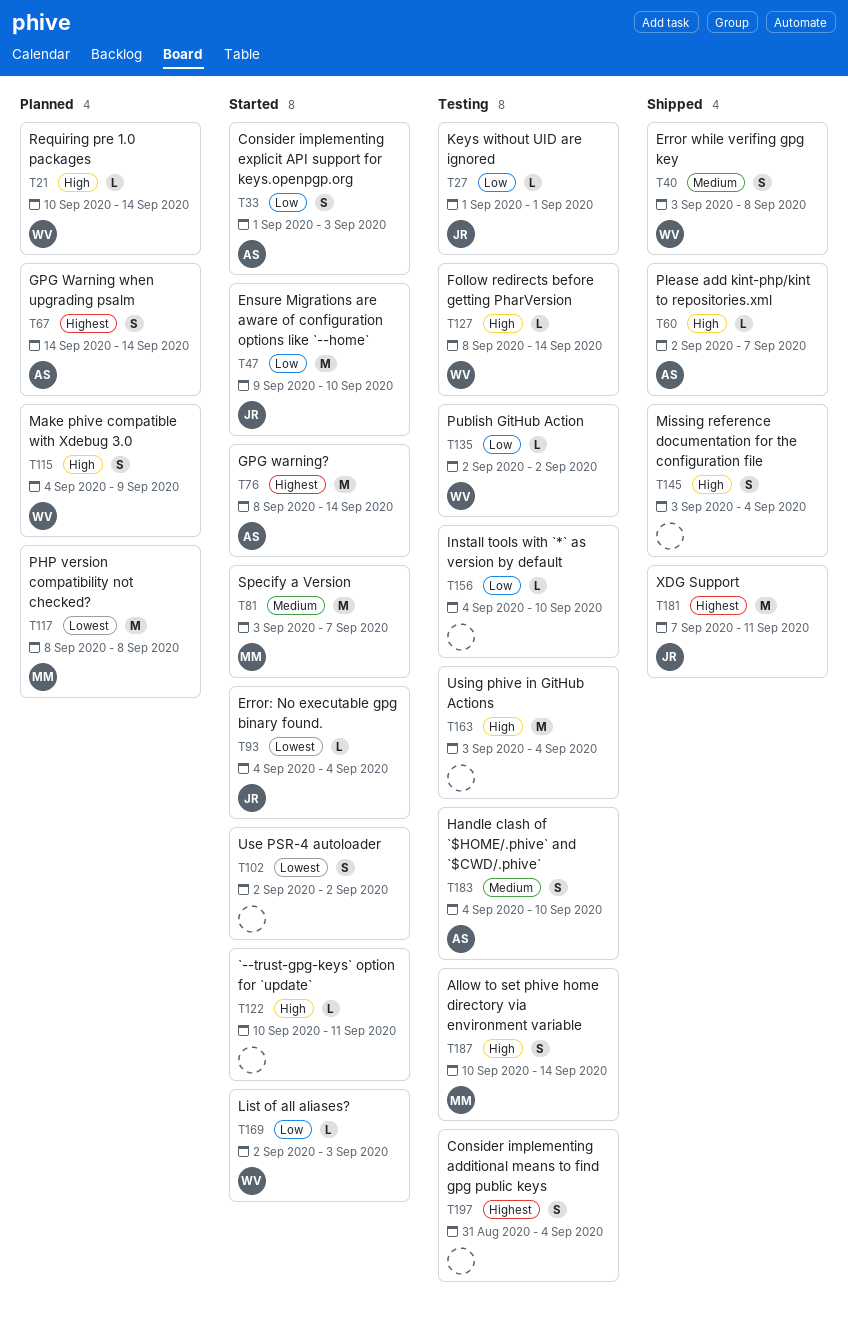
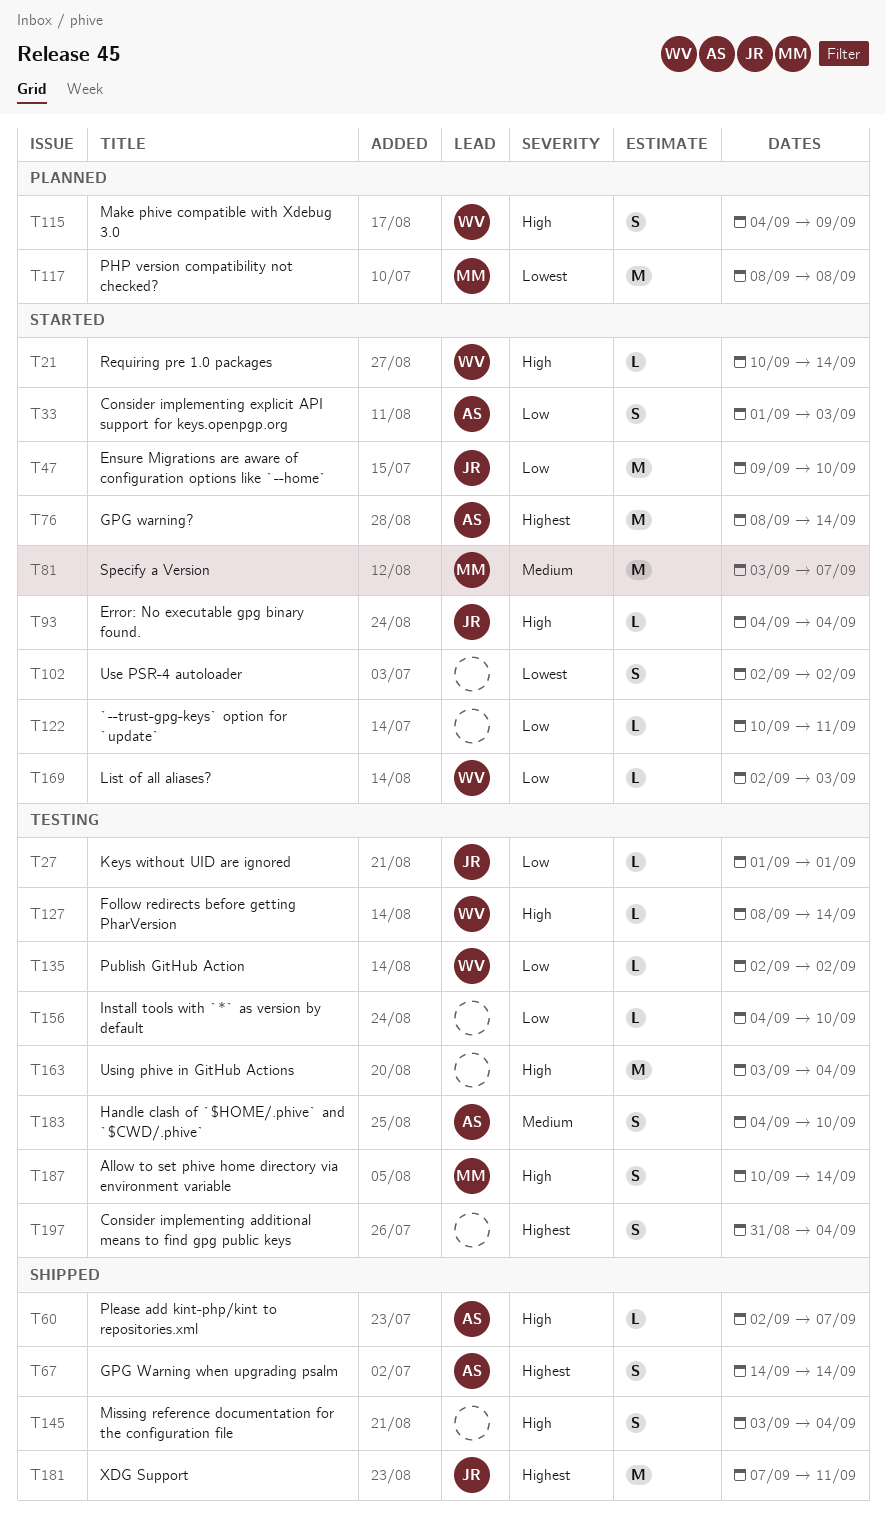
T21, status: Planned -> Started
T40: present -> none
T67, status: Planned -> Shipped
T93, priority: Lowest -> High
T122, priority: High -> Low

